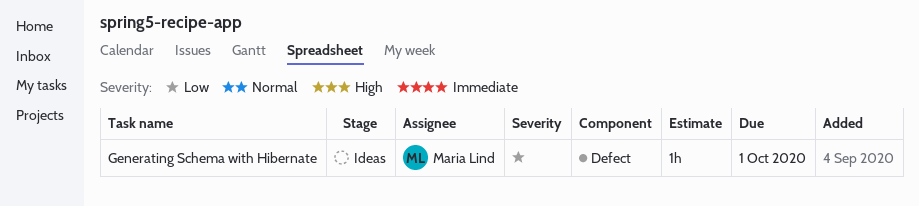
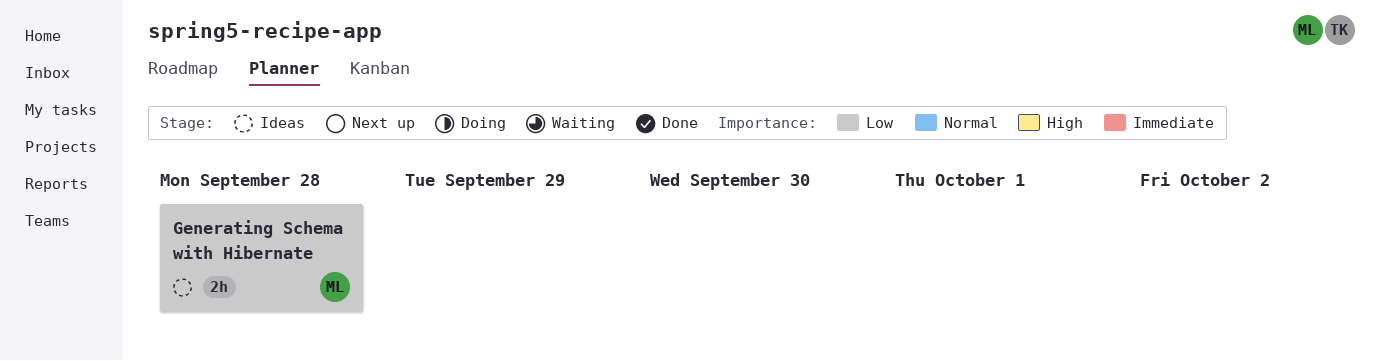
Generating Schema with Hibernate, estimate: 1h -> 2h
Generating Schema with Hibernate, due: Oct 1 -> Sep 28

